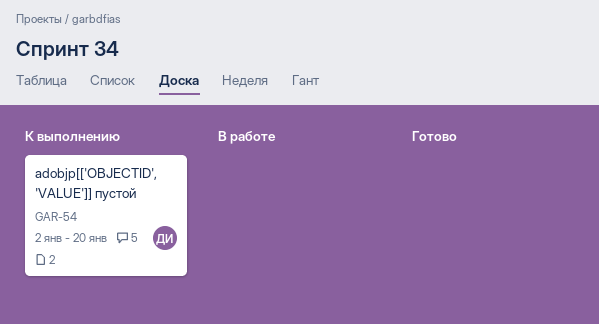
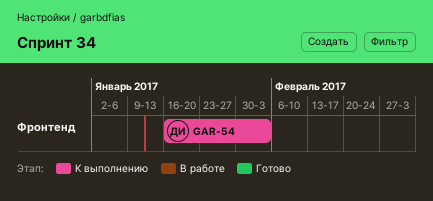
GAR-54, start: Jan 2 -> Jan 16
GAR-54, due: Jan 20 -> Feb 3

